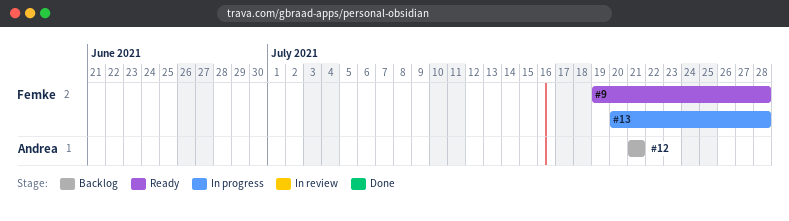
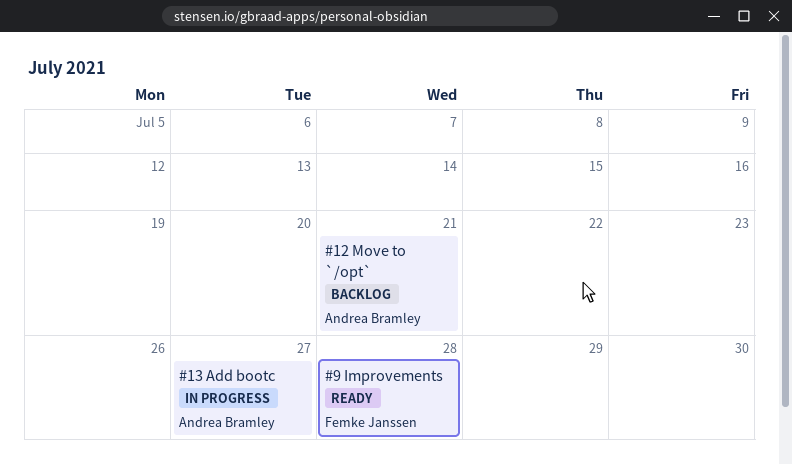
#13, owner: Femke Janssen -> Andrea Bramley
#13, due: Jul 28 -> Jul 27

